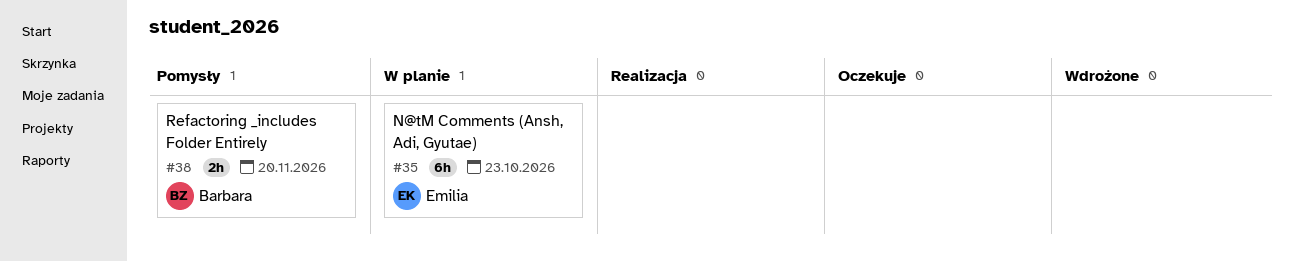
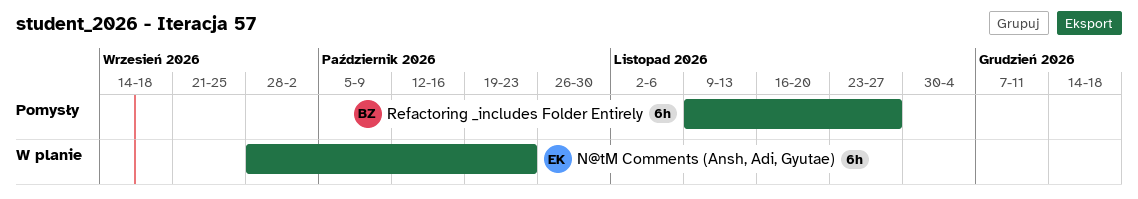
Refactoring _includes Folder Entirely, estimate: 2h -> 6h
Refactoring _includes Folder Entirely, due: Nov 20 -> Nov 27

